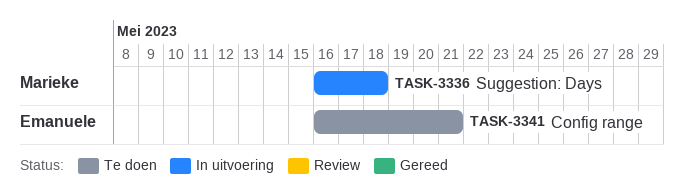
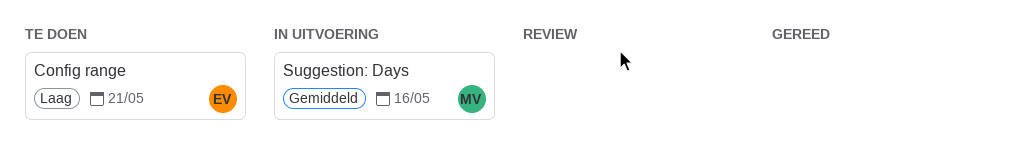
Suggestion: Days, due: May 18 -> May 16

